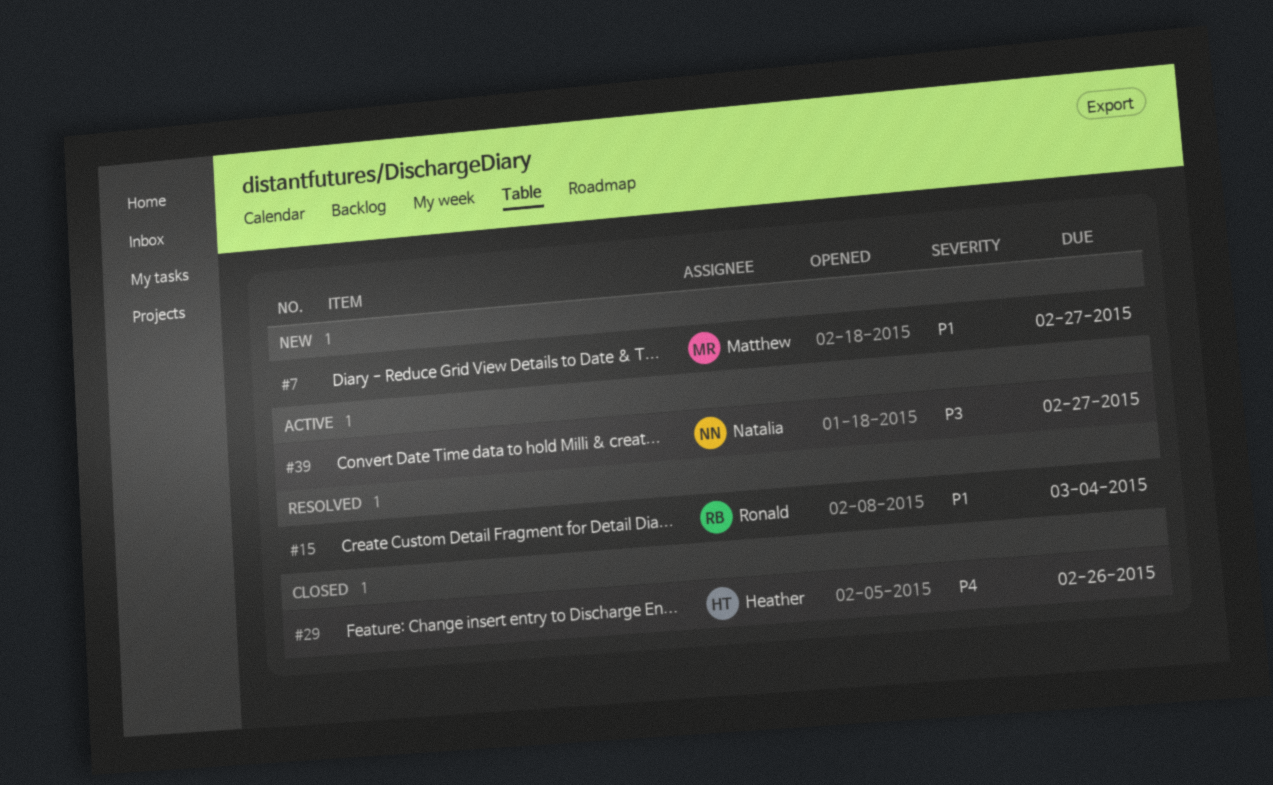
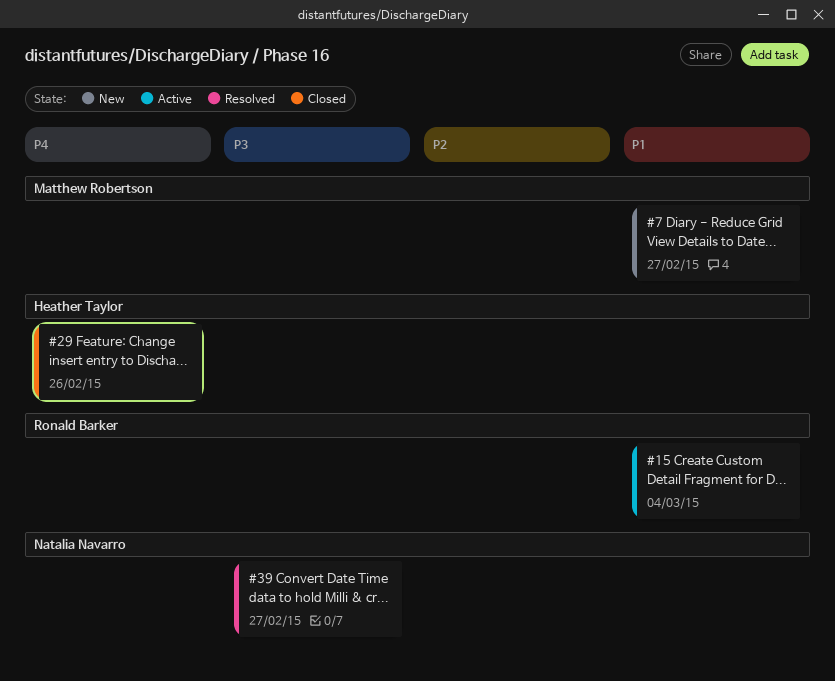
#15, status: Resolved -> Active
#39, status: Active -> Resolved

